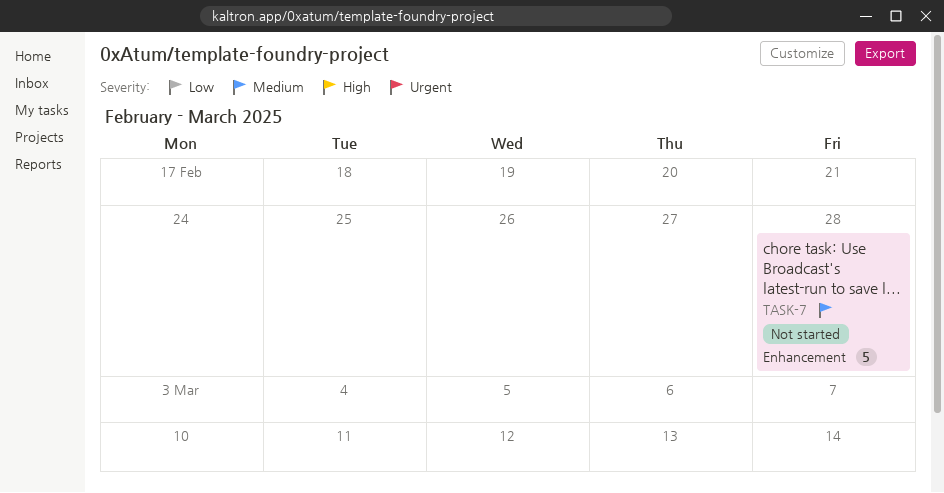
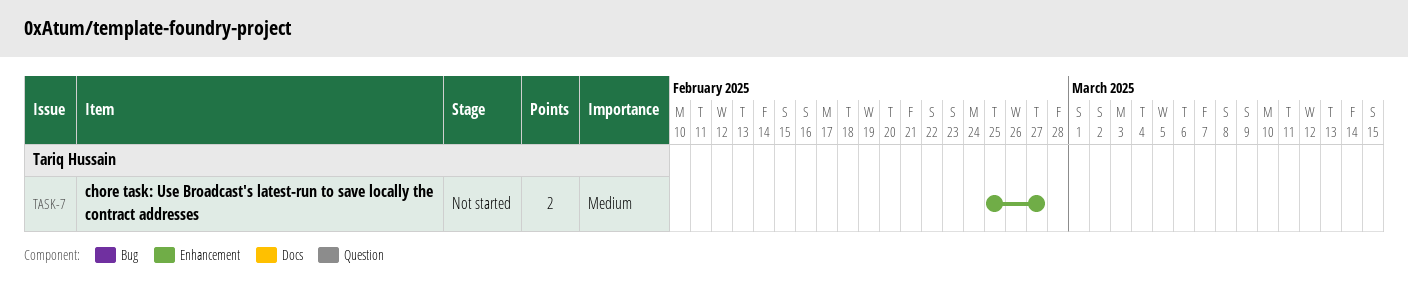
TASK-7, estimate: 5 -> 2
TASK-7, due: Feb 28 -> Feb 27

